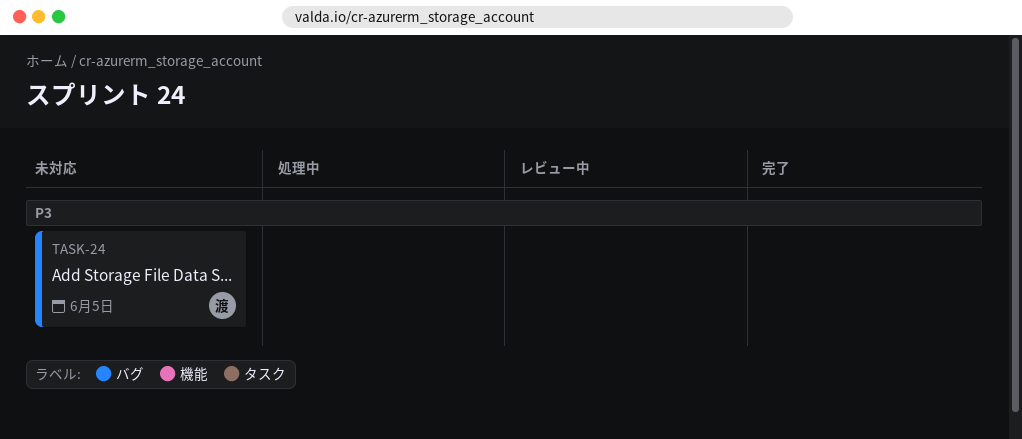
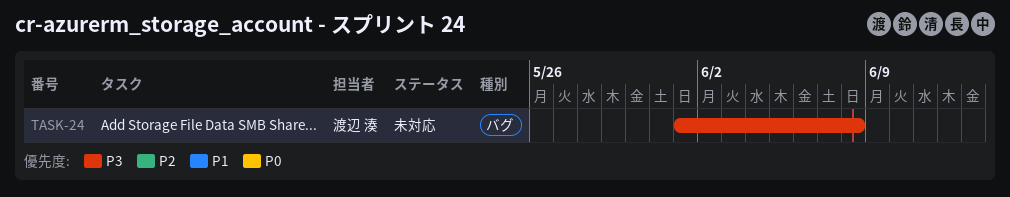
TASK-24, due: Jun 5 -> Jun 8

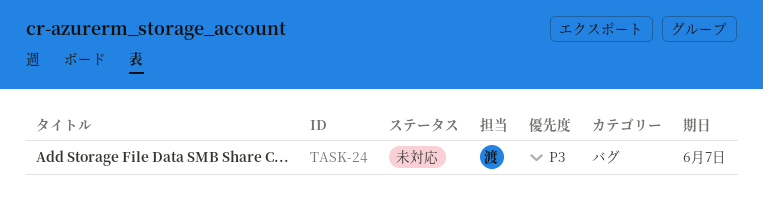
TASK-24, due: Jun 8 -> Jun 7

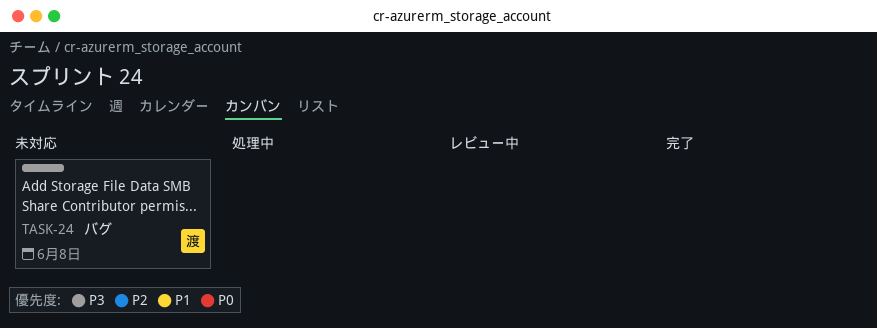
TASK-24, due: Jun 7 -> Jun 8

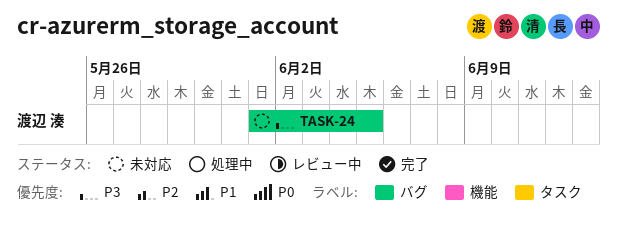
TASK-24, due: Jun 8 -> Jun 5

